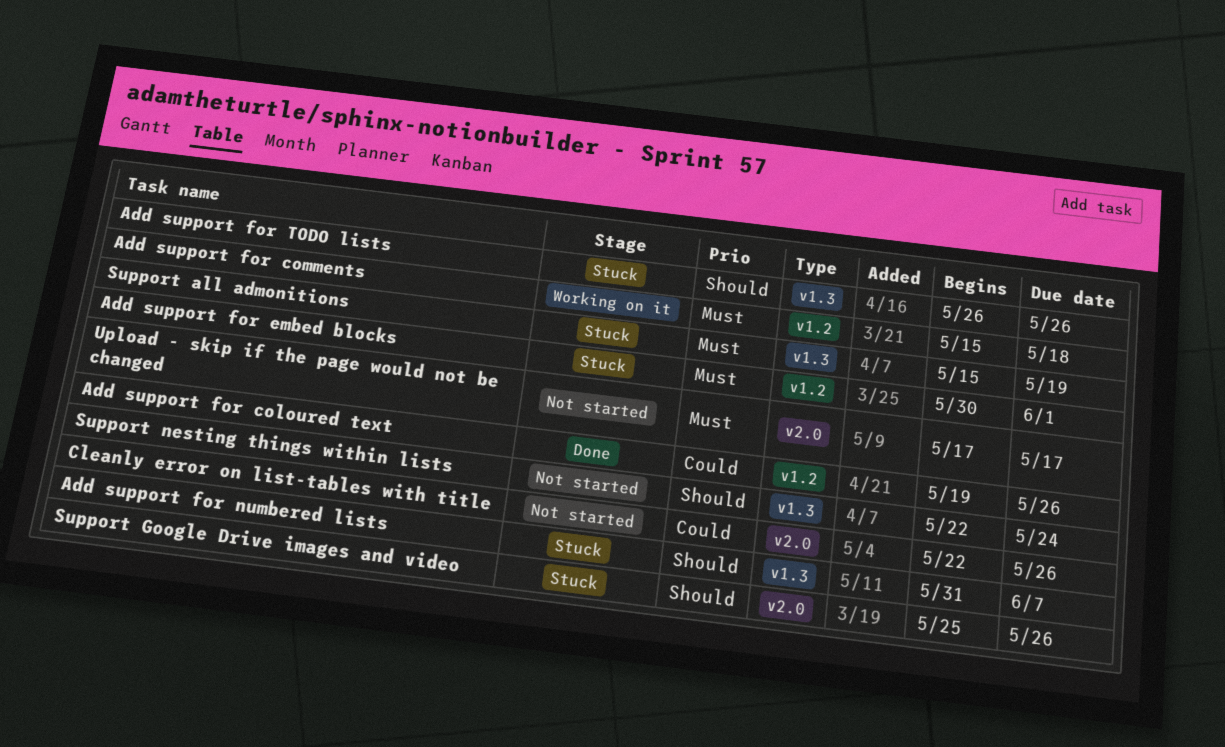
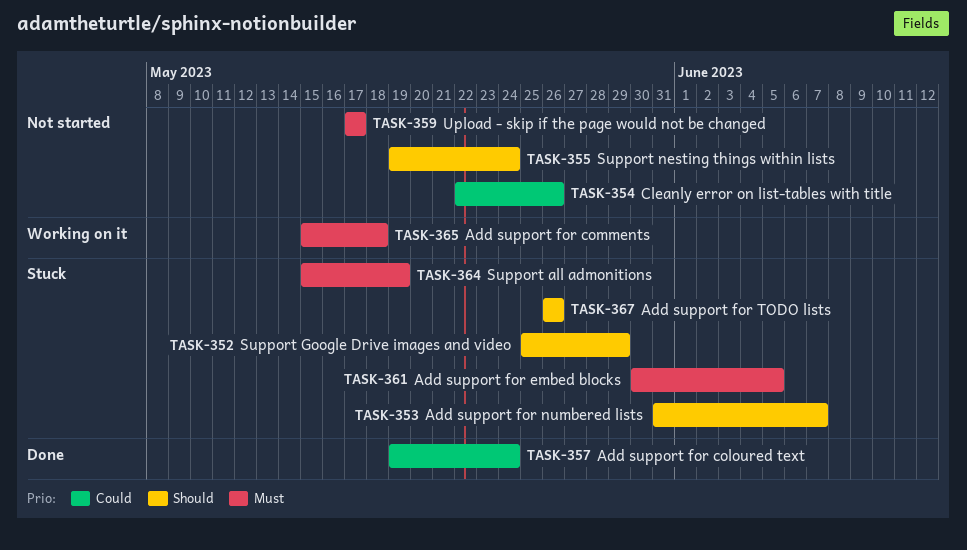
Add support for coloured text, due: May 26 -> May 24
Add support for embed blocks, due: Jun 1 -> Jun 5
Support Google Drive images and video, due: May 26 -> May 29
Support nesting things within lists, start: May 22 -> May 19

